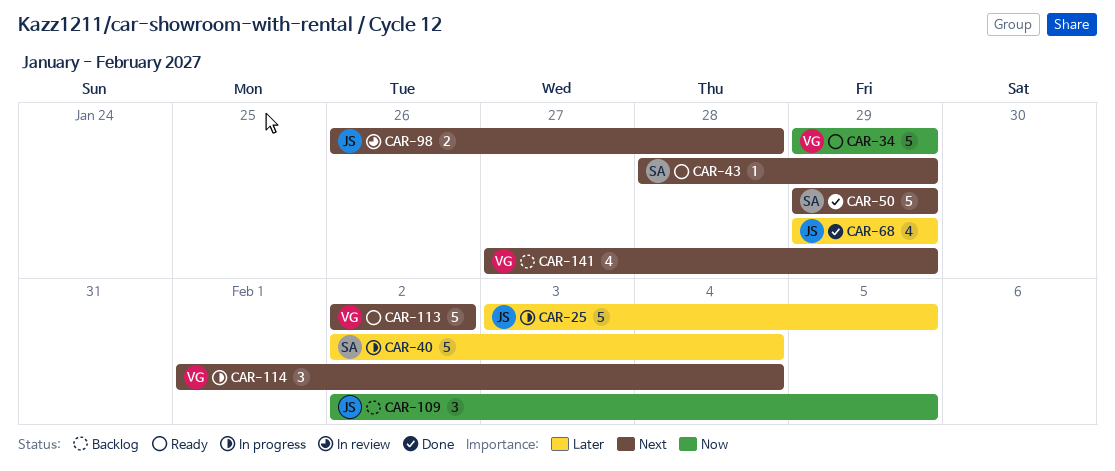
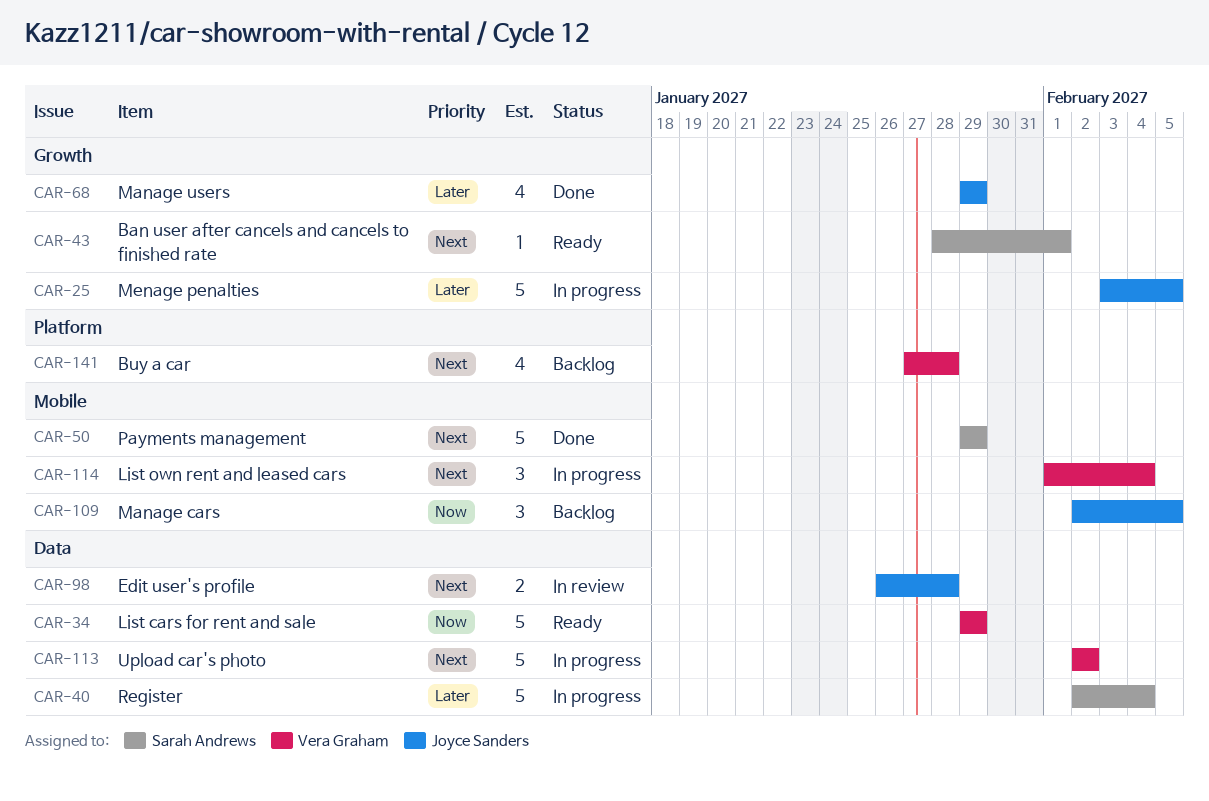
CAR-43, due: Jan 29 -> Feb 1
CAR-113, status: Ready -> In progress
CAR-141, due: Jan 29 -> Jan 28

